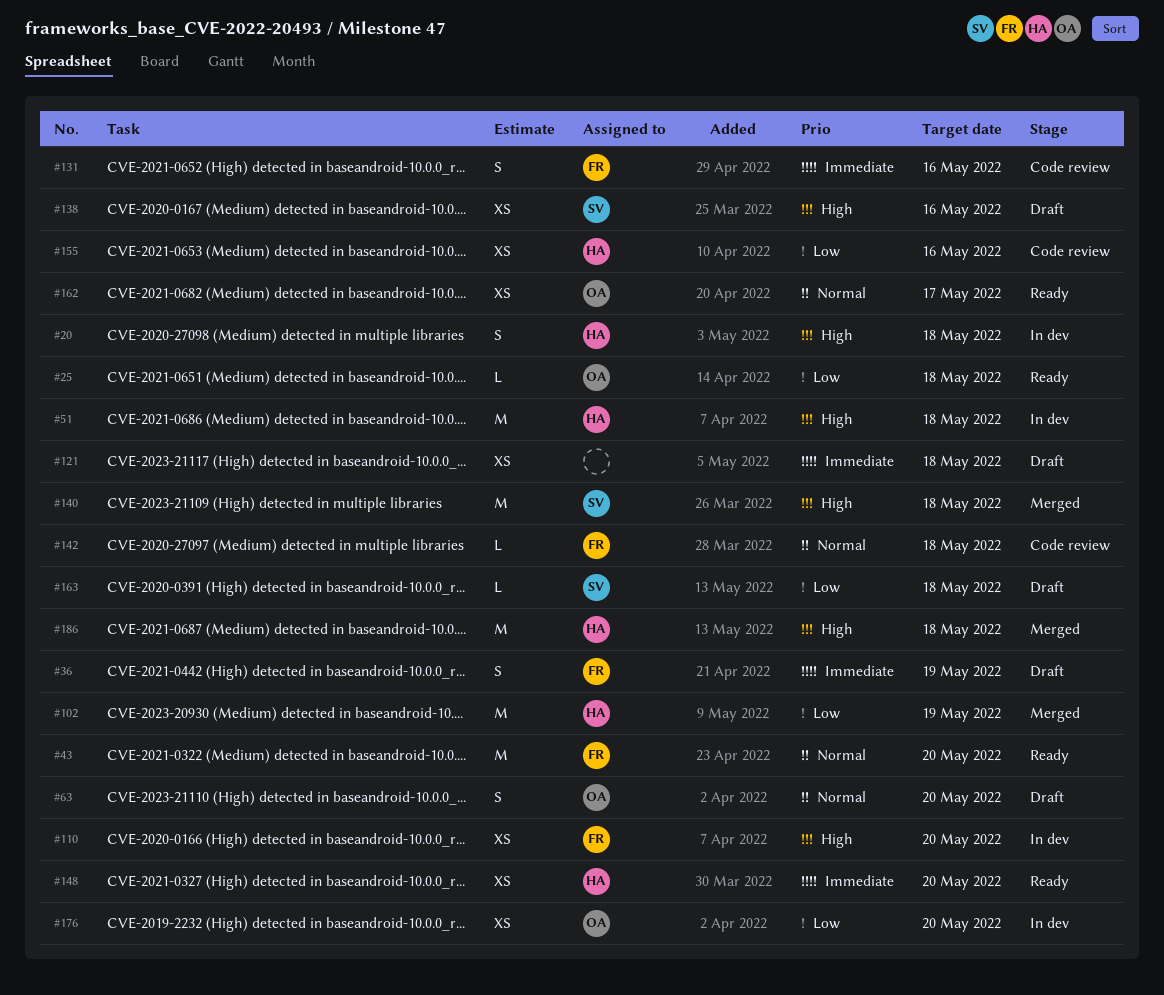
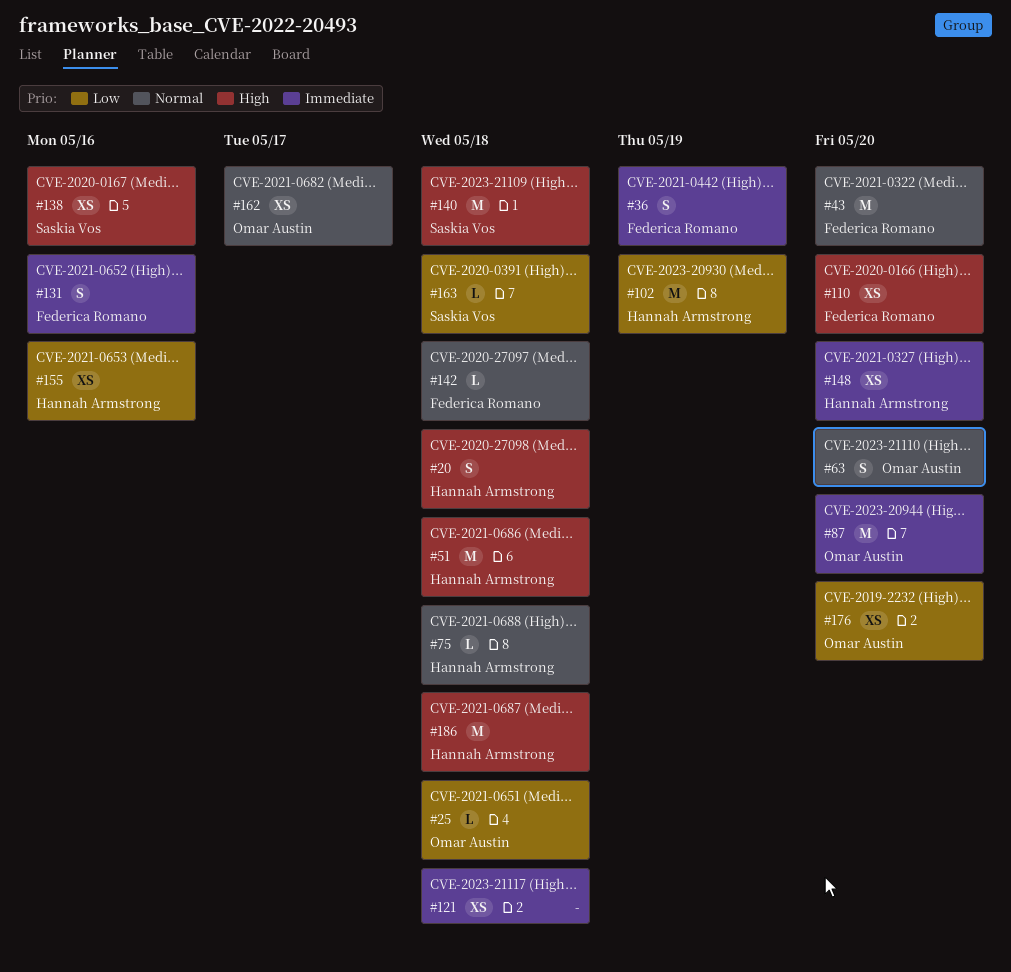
#75: none -> present
#87: none -> present

